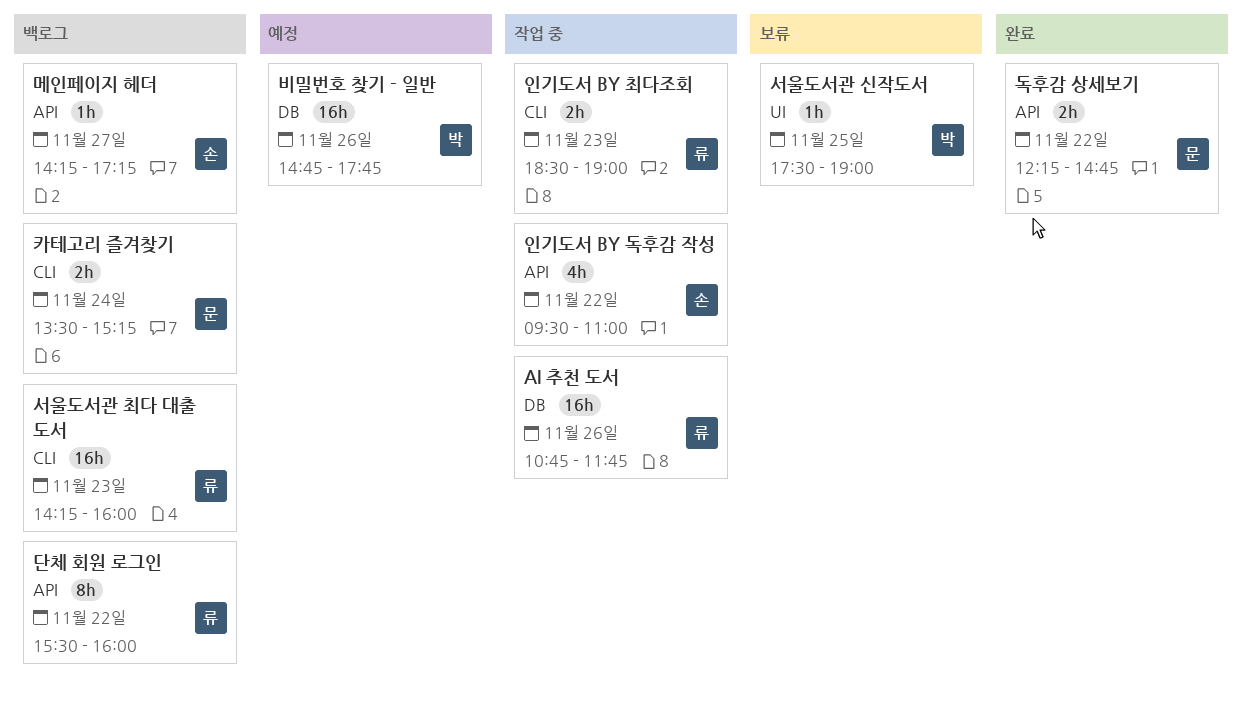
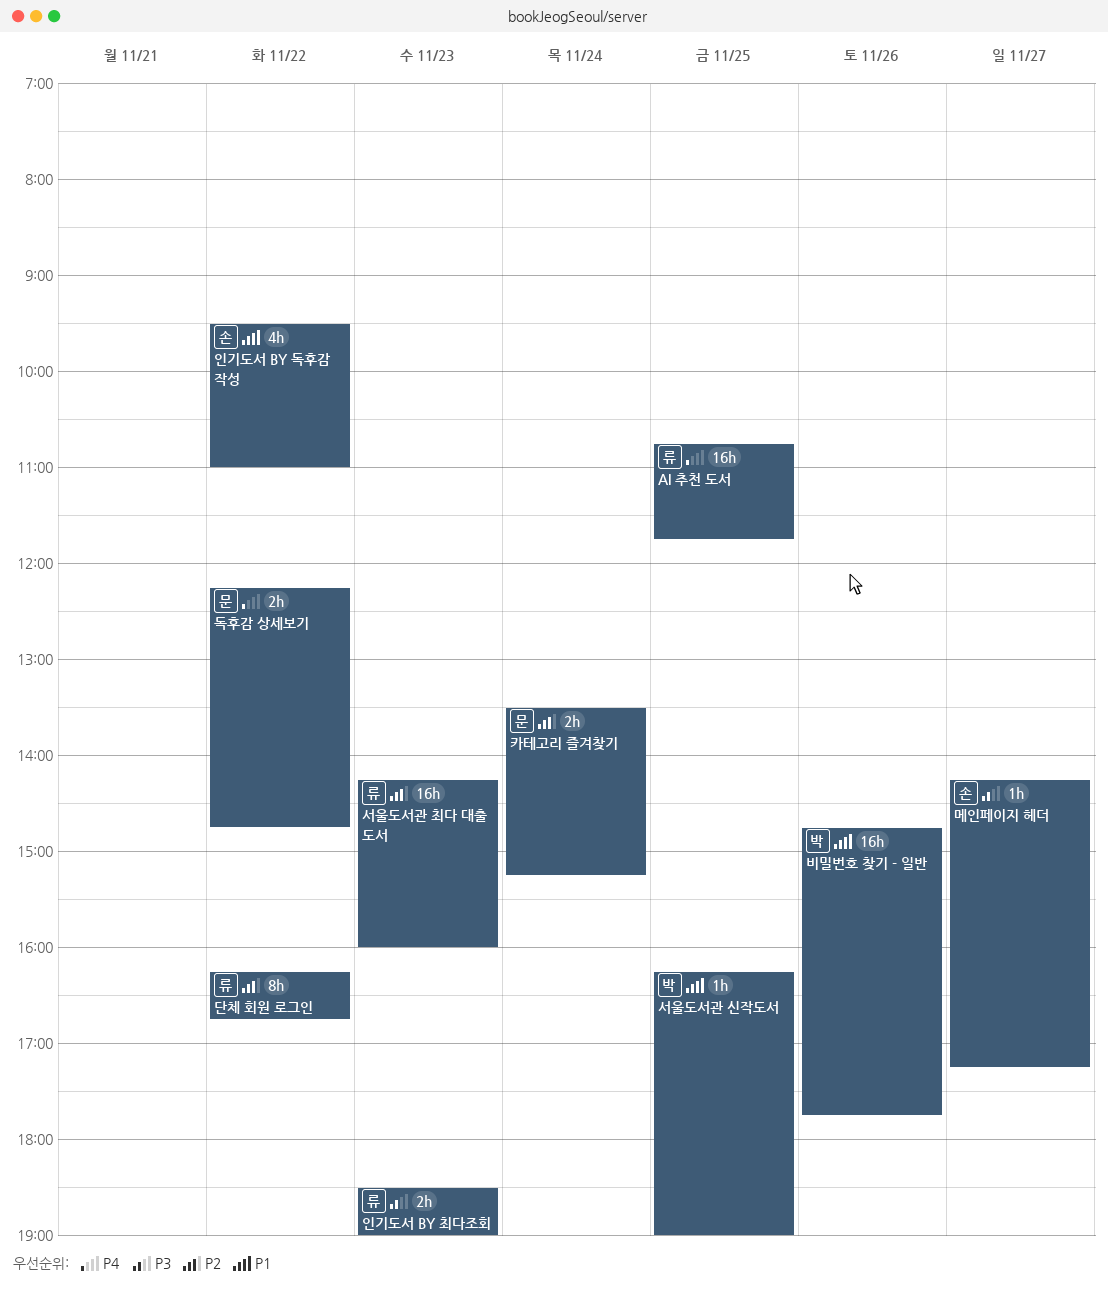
AI 추천 도서, day: Nov 26 -> Nov 25
단체 회원 로그인, begins: 15:30 -> 16:15
단체 회원 로그인, ends: 16:00 -> 16:45
서울도서관 신작도서, begins: 17:30 -> 16:15

